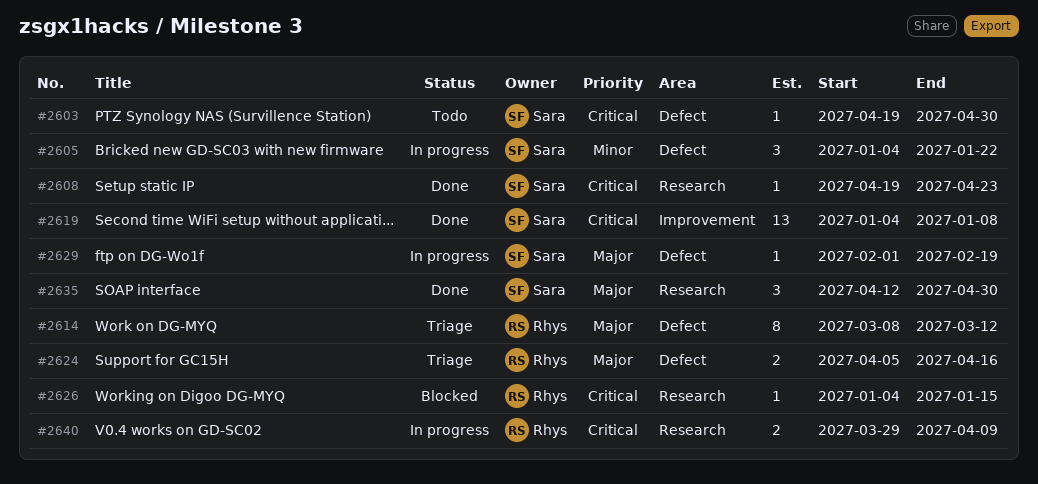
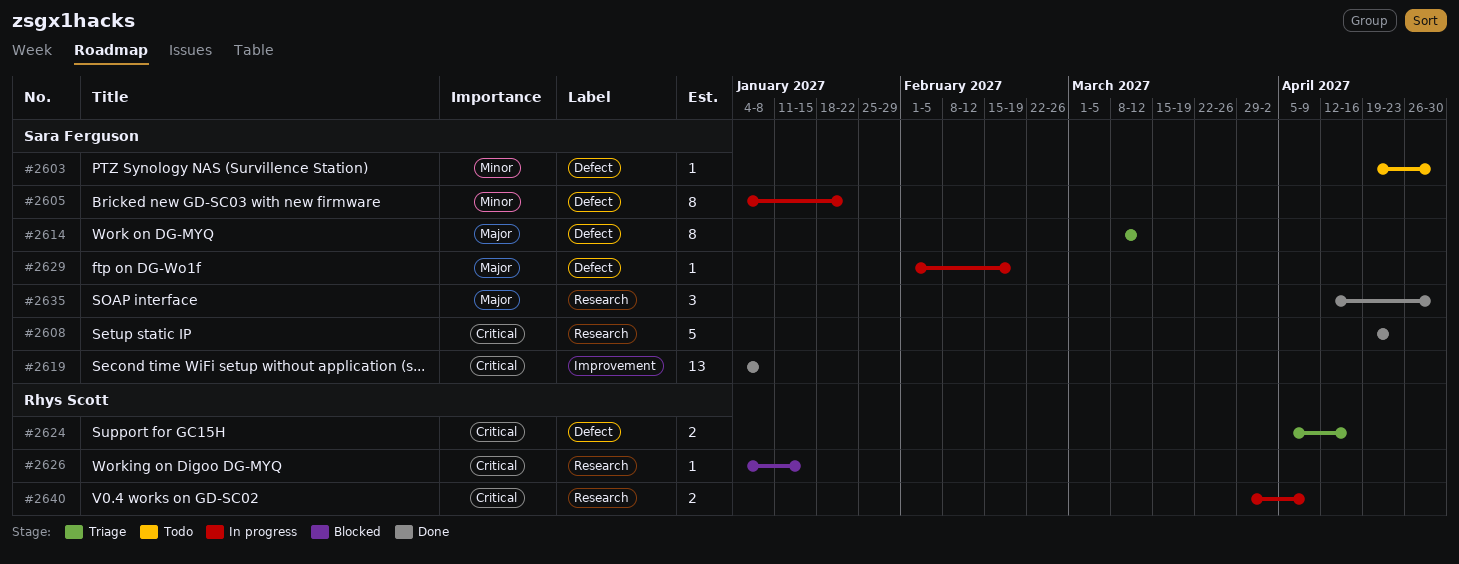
#2603, priority: Critical -> Minor
#2605, estimate: 3 -> 8
#2608, estimate: 1 -> 5
#2614, owner: Rhys Scott -> Sara Ferguson
#2624, priority: Major -> Critical

